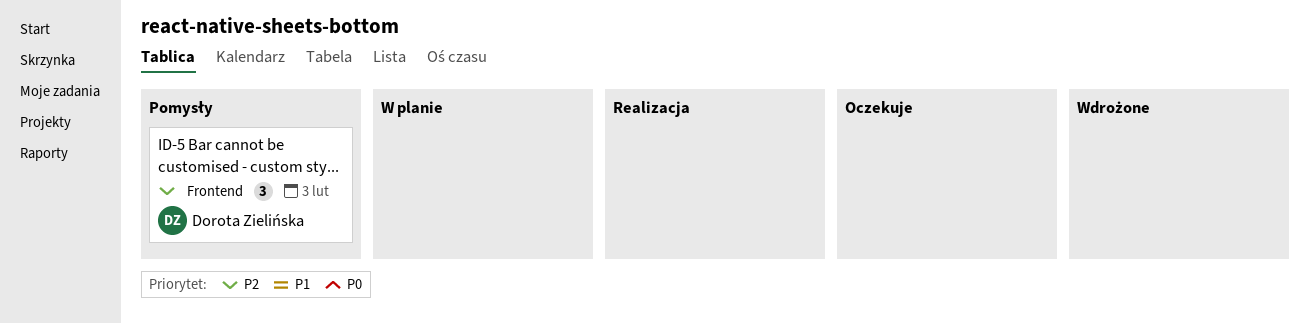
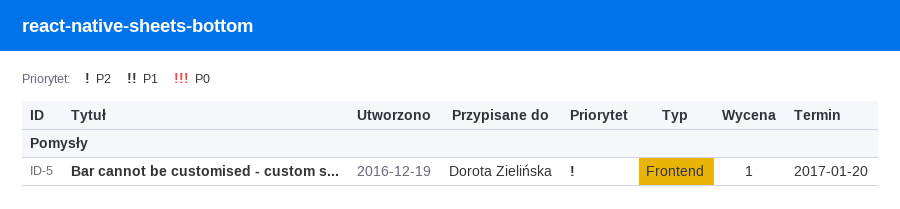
ID-5, estimate: 3 -> 1
ID-5, due: Feb 3 -> Jan 20

